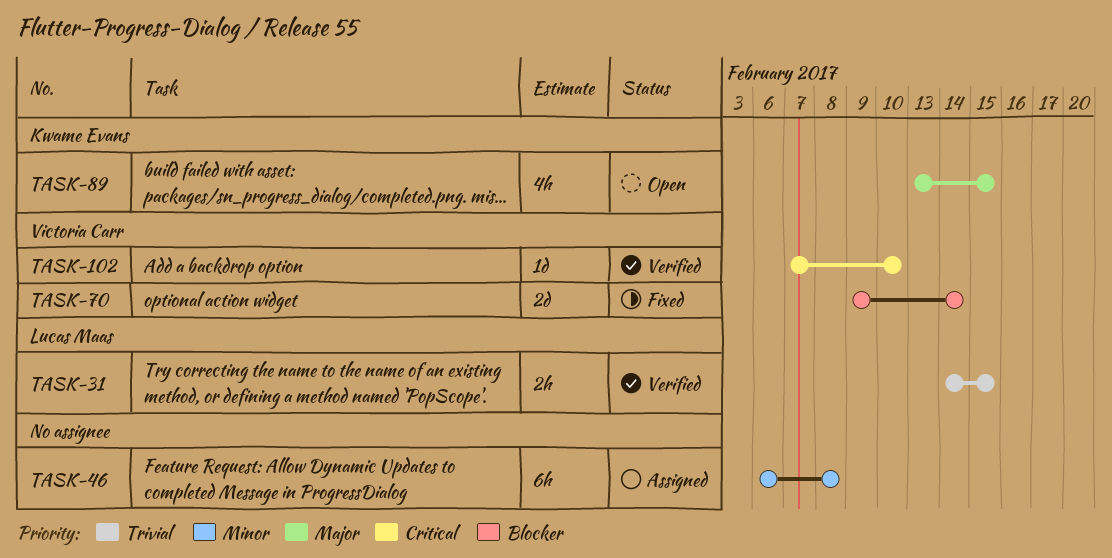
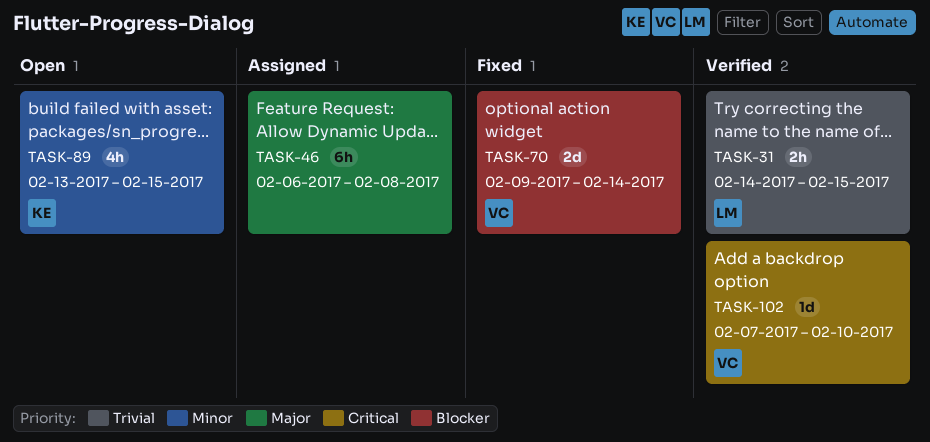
TASK-46, priority: Minor -> Major
TASK-89, priority: Major -> Minor

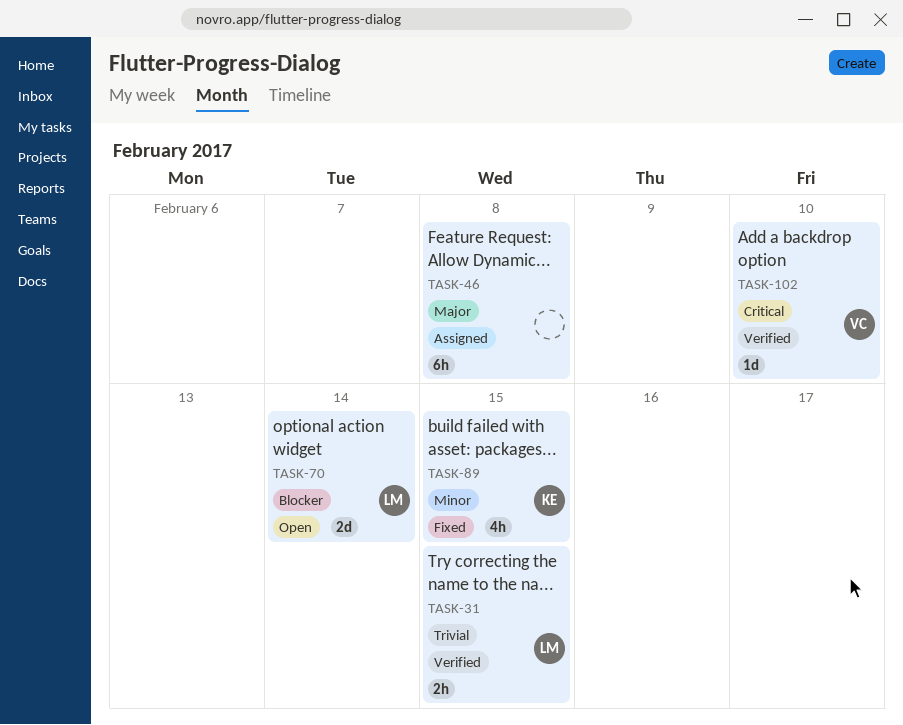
TASK-70, status: Fixed -> Open
TASK-70, owner: VC -> LM
TASK-89, status: Open -> Fixed

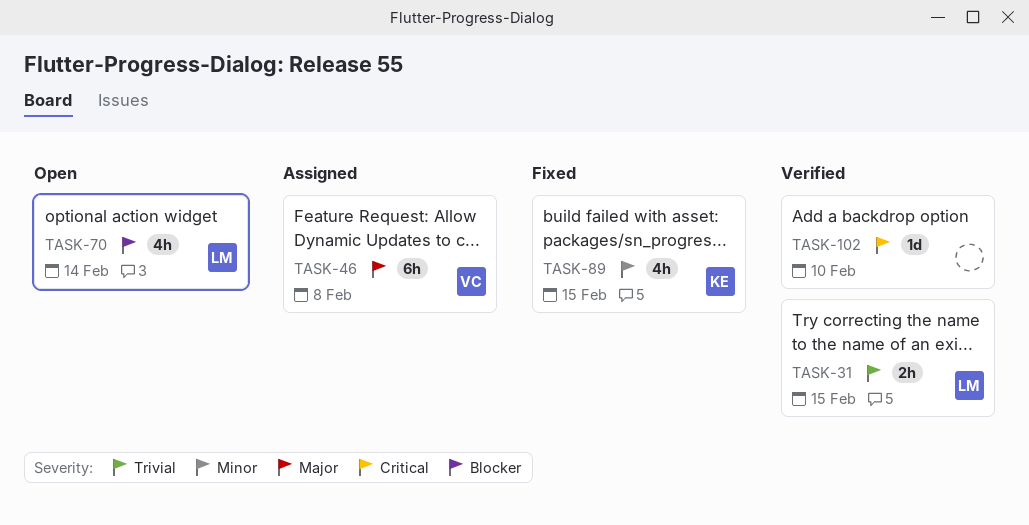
TASK-46, owner: none -> VC
TASK-70, estimate: 2d -> 4h
TASK-102, owner: VC -> none

